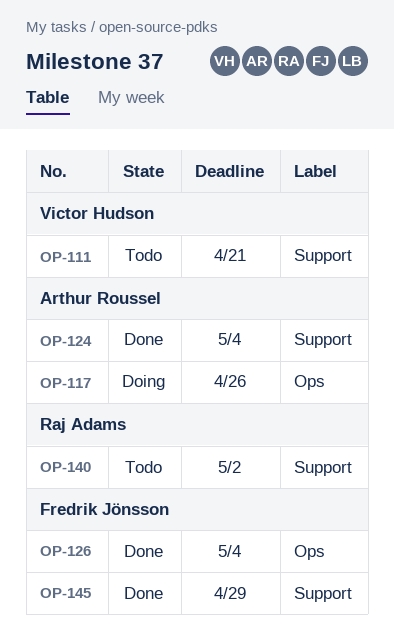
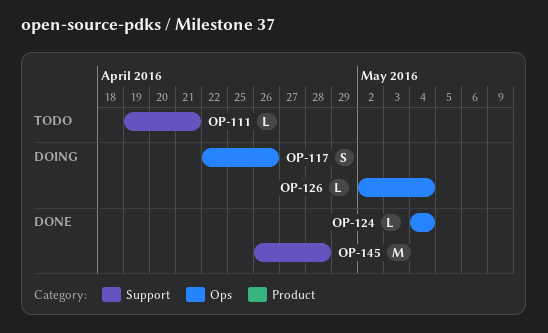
OP-124, label: Support -> Ops
OP-126, status: Done -> Doing
OP-140: present -> none
OP-145, due: Apr 29 -> Apr 28

